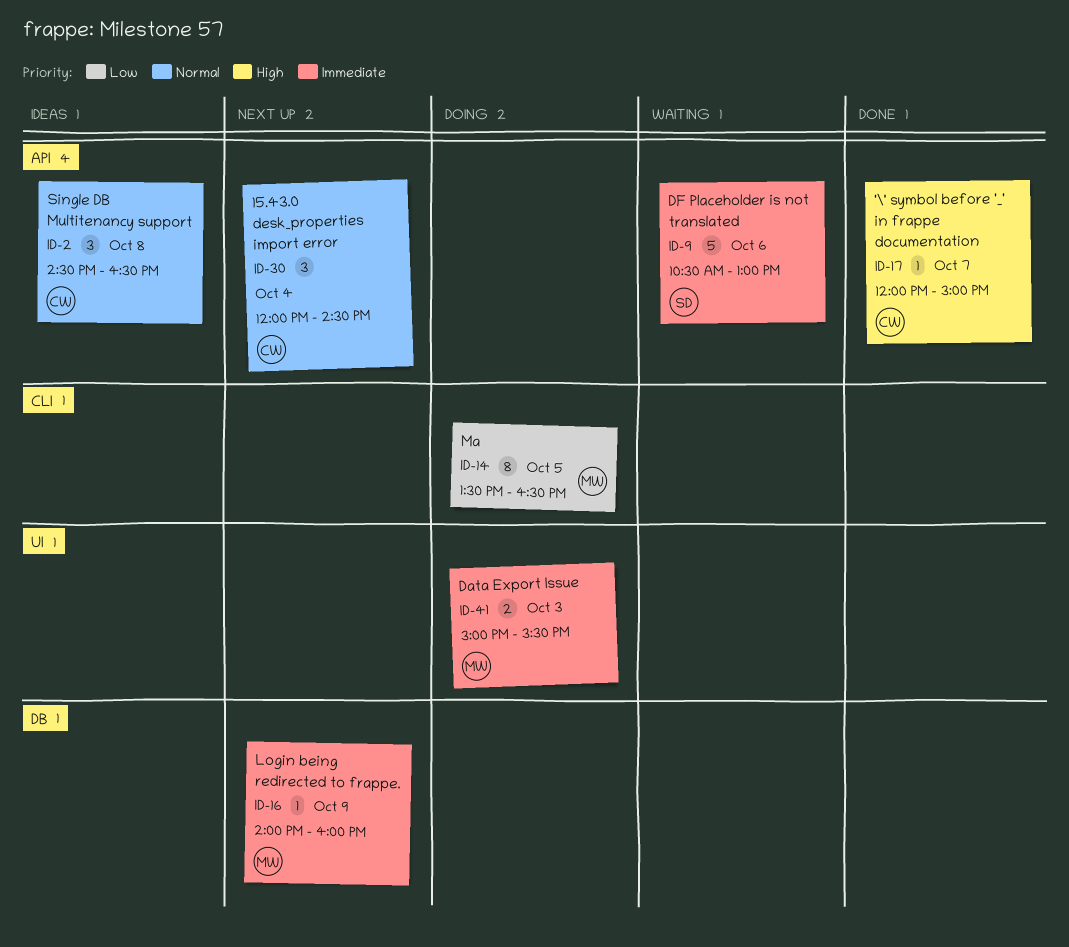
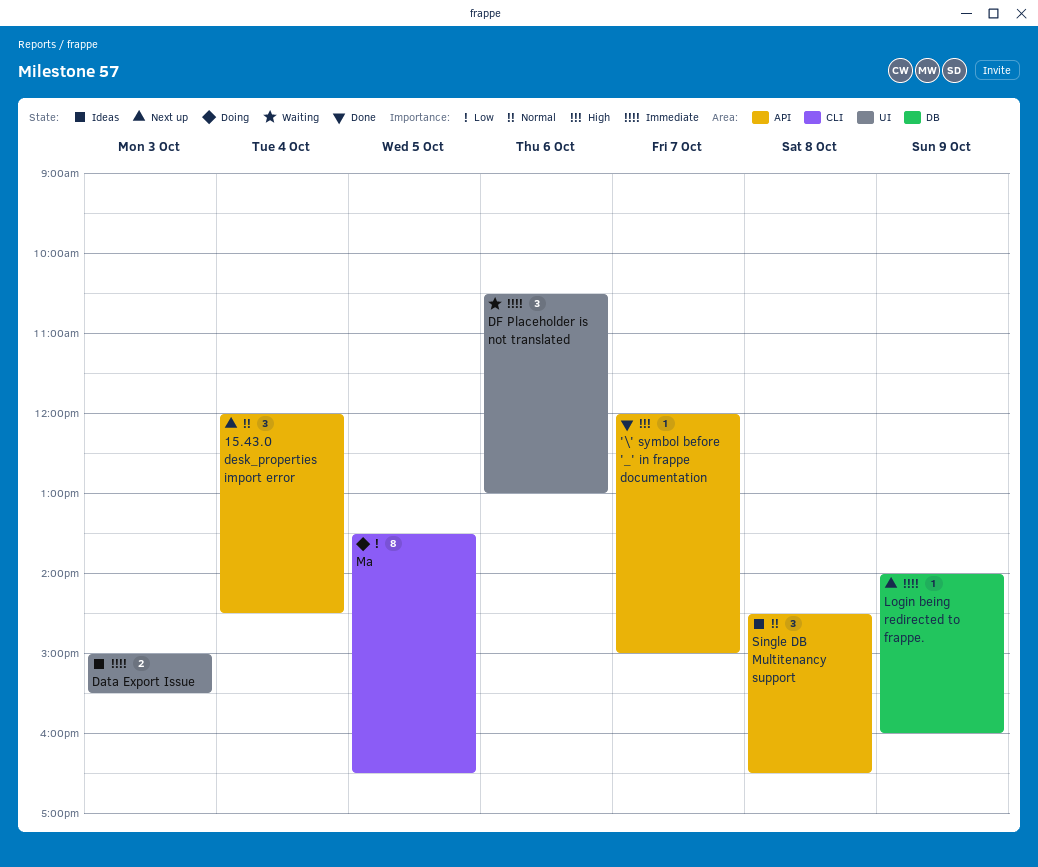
Data Export Issue, status: Doing -> Ideas
DF Placeholder is not translated, label: API -> UI
DF Placeholder is not translated, estimate: 5 -> 3

